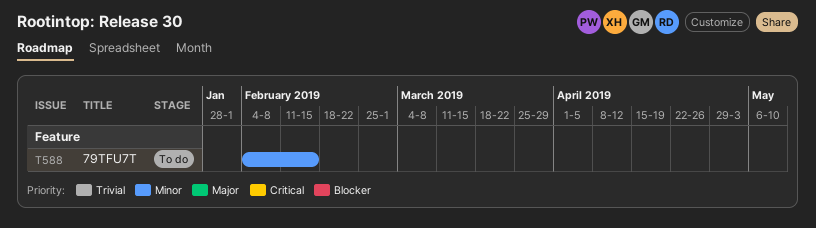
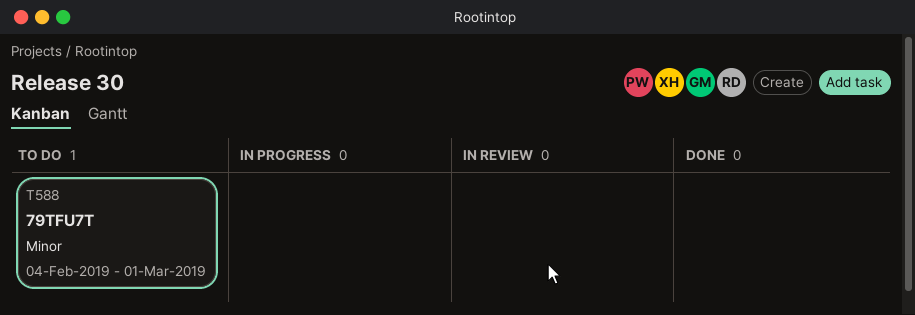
T588, due: Feb 15 -> Mar 1

